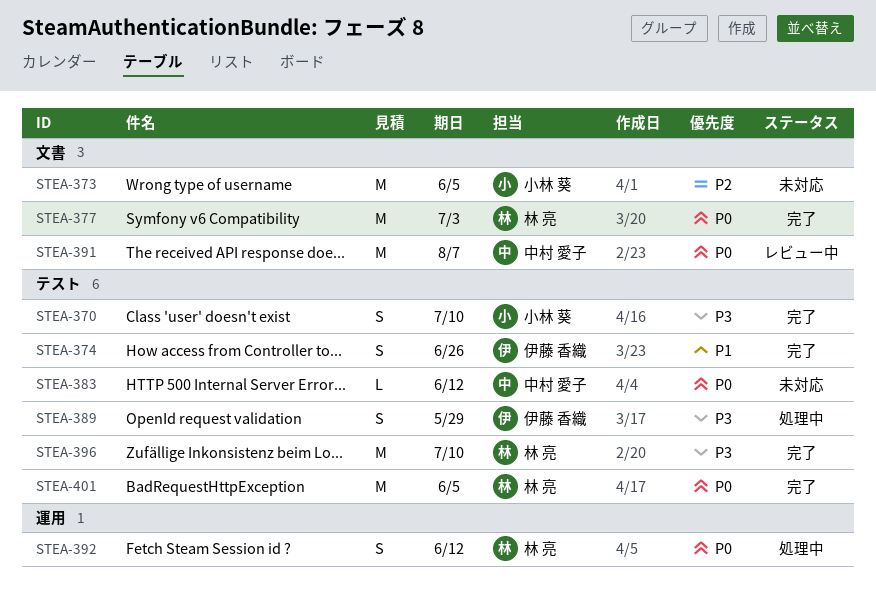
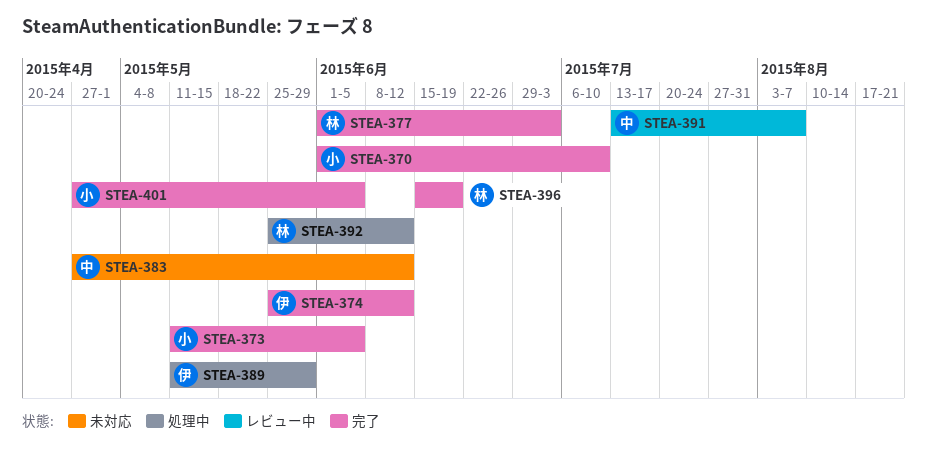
STEA-373, status: 未対応 -> 完了
STEA-374, due: Jun 26 -> Jun 12
STEA-396, due: Jul 10 -> Jun 19
STEA-401, owner: 林 亮 -> 小林 葵

